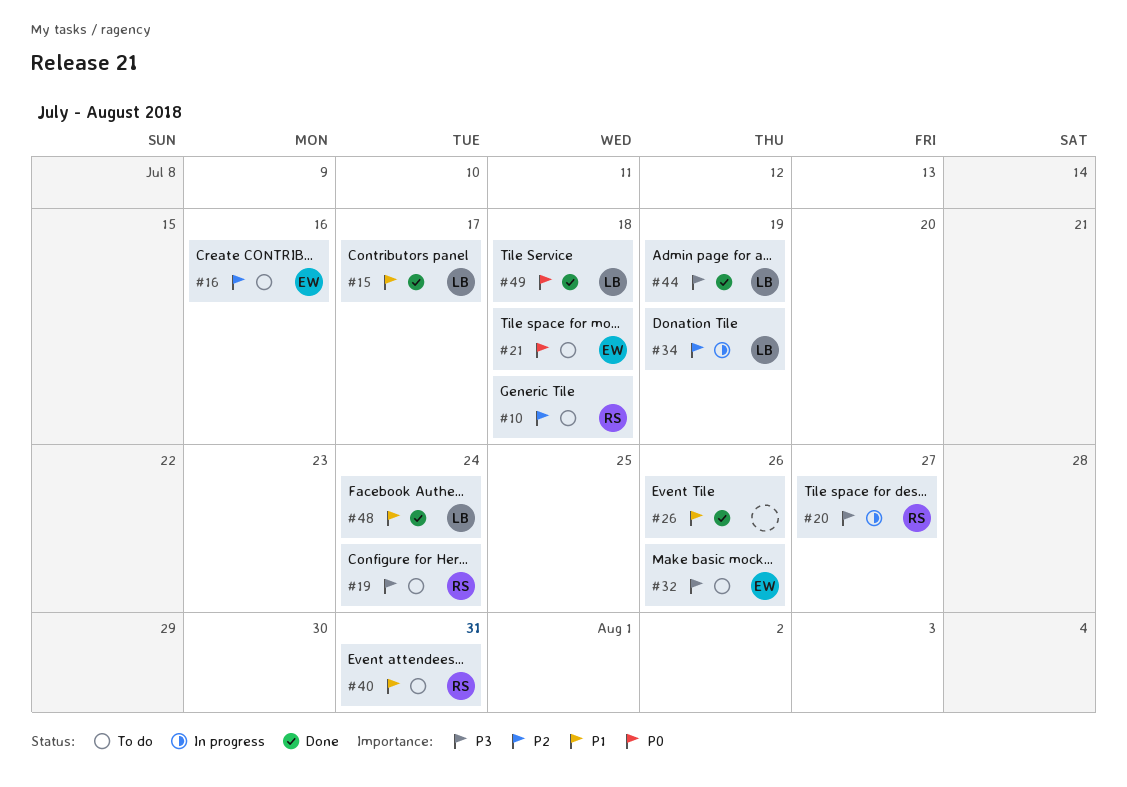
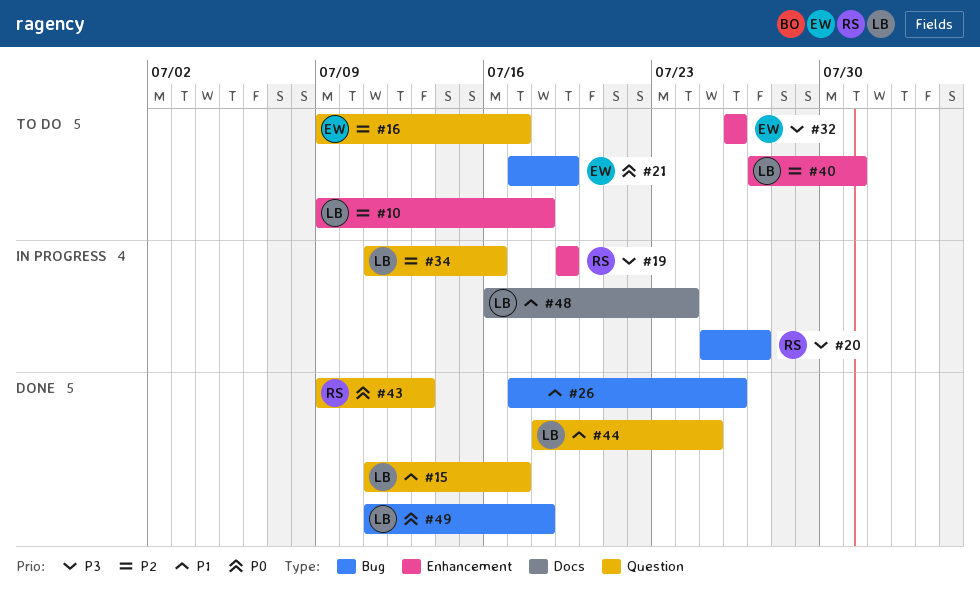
#10, owner: RS -> LB
#16, due: Jul 16 -> Jul 17
#19, status: To do -> In progress
#19, due: Jul 24 -> Jul 19
#21, due: Jul 18 -> Jul 19
#34, due: Jul 19 -> Jul 16
#40, owner: RS -> LB
#40, priority: P1 -> P2
#43: none -> present
#44, priority: P3 -> P1
#44, due: Jul 19 -> Jul 25
#48, status: Done -> In progress

